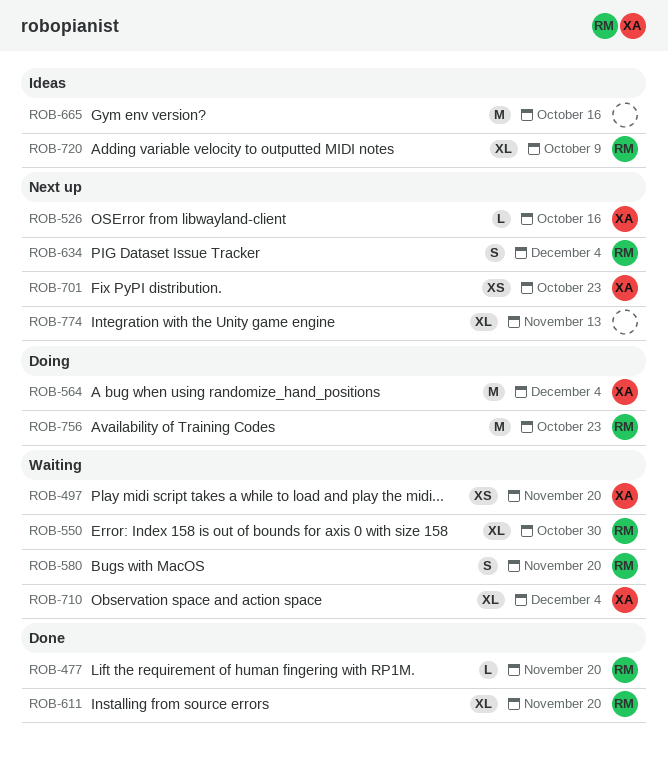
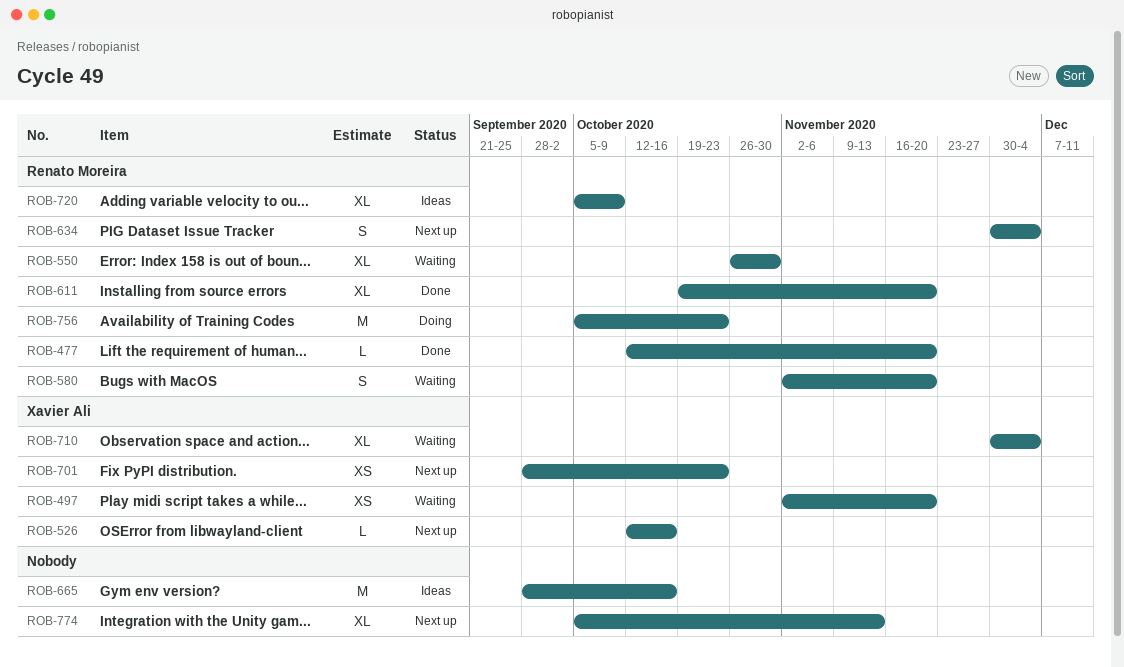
ROB-564: present -> none

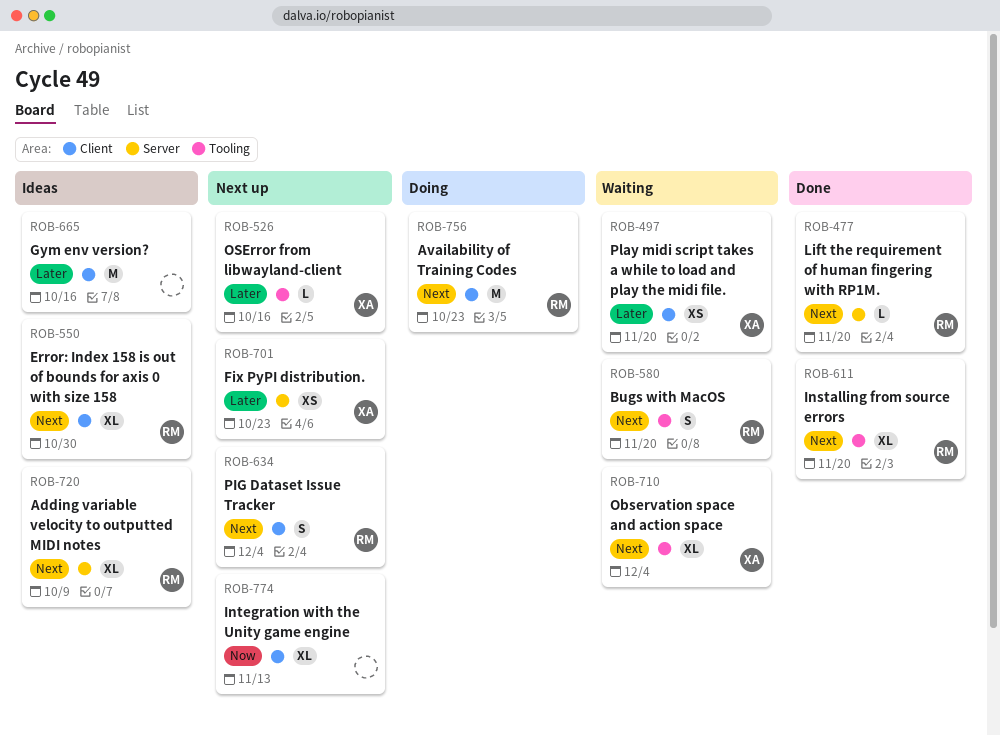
ROB-550, status: Waiting -> Ideas

